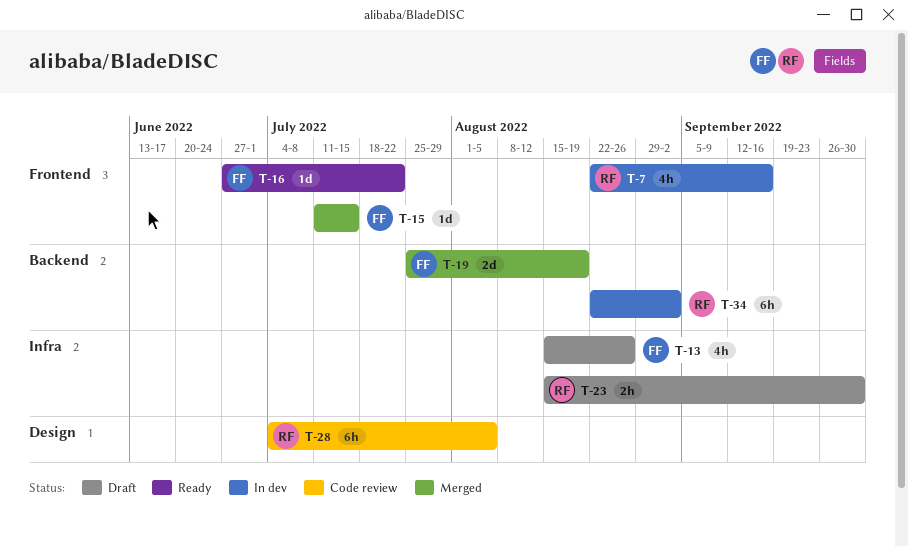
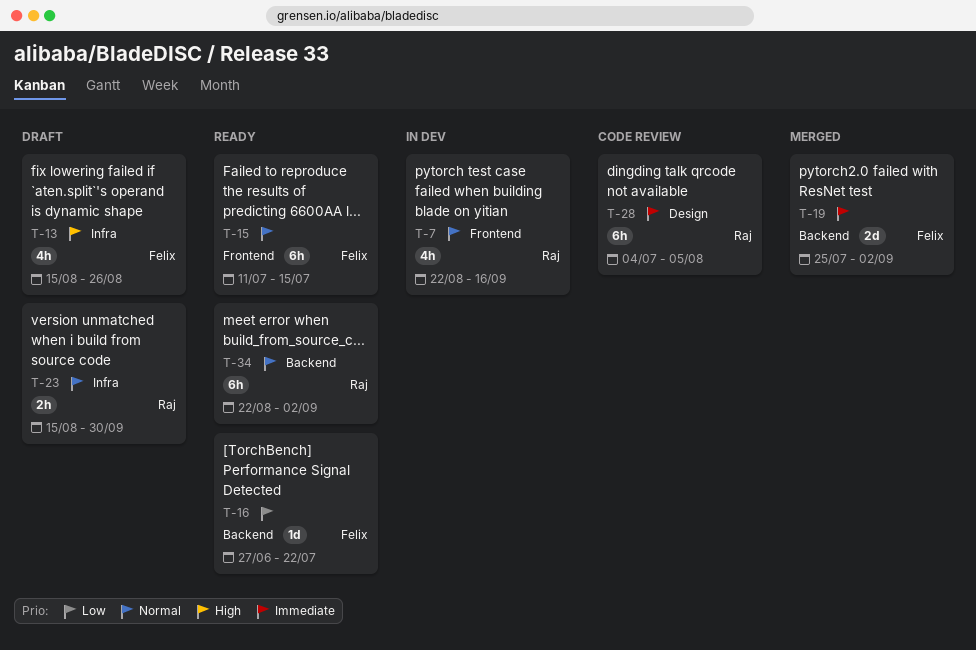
T-15, status: Merged -> Ready
T-15, estimate: 1d -> 6h
T-16, label: Frontend -> Backend
T-19, due: Aug 19 -> Sep 2
T-34, status: In dev -> Ready

